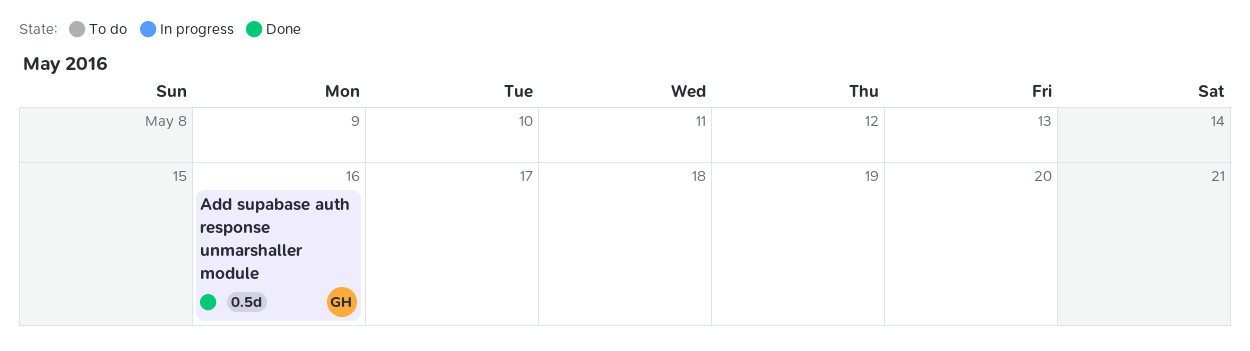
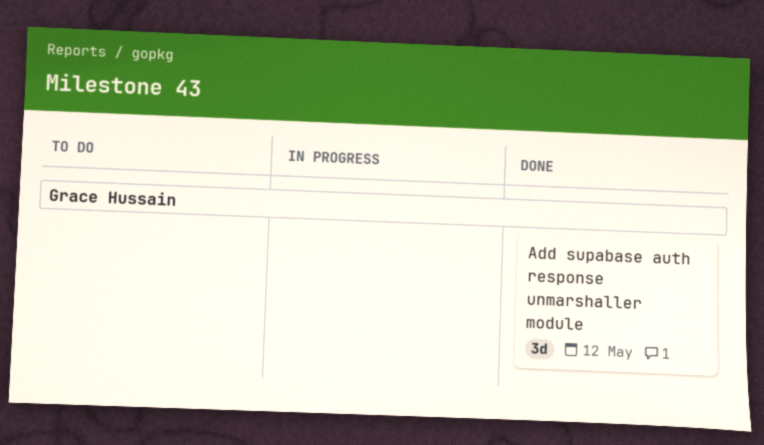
Add supabase auth response unmarshaller module, estimate: 0.5d -> 3d
Add supabase auth response unmarshaller module, due: May 16 -> May 12

